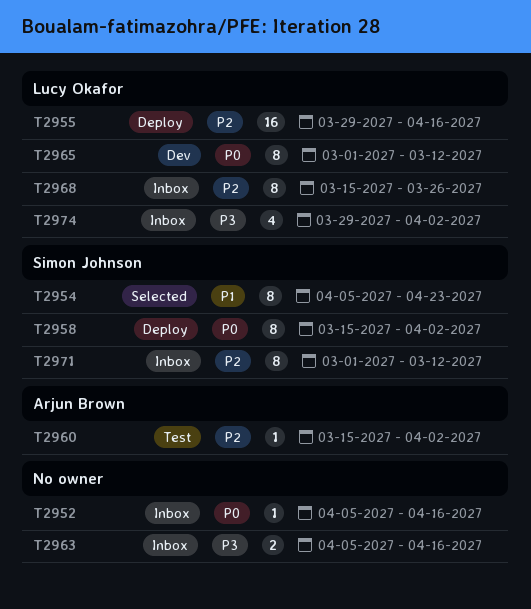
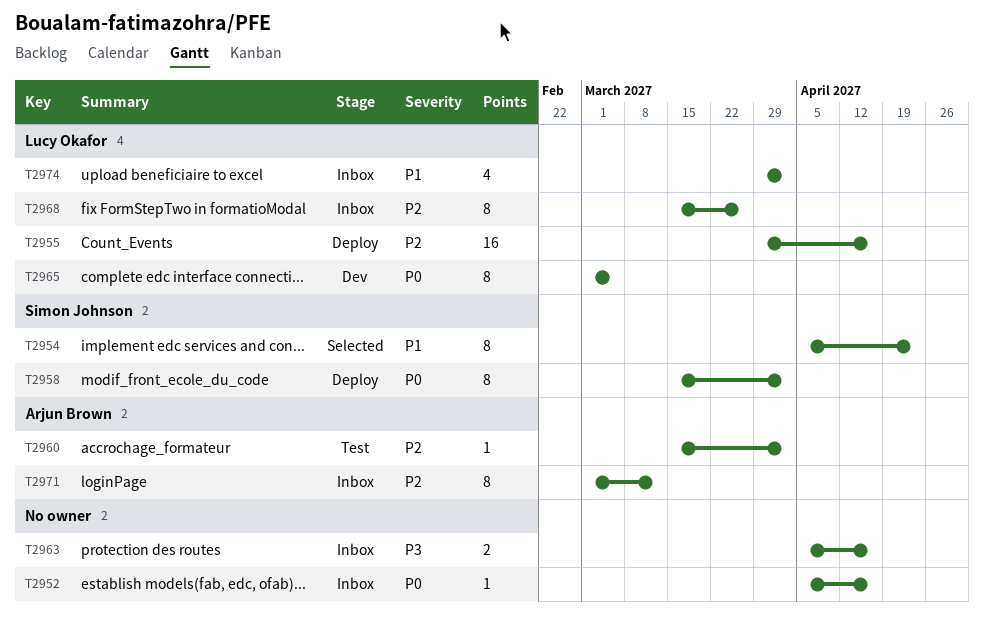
T2965, due: Mar 12 -> Mar 5
T2971, owner: Simon Johnson -> Arjun Brown
T2974, priority: P3 -> P1

